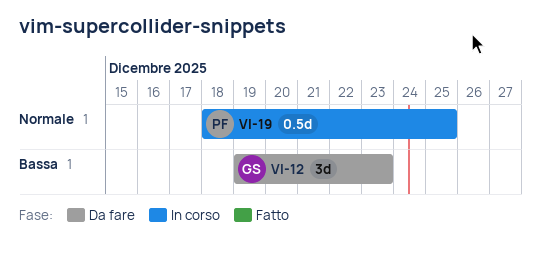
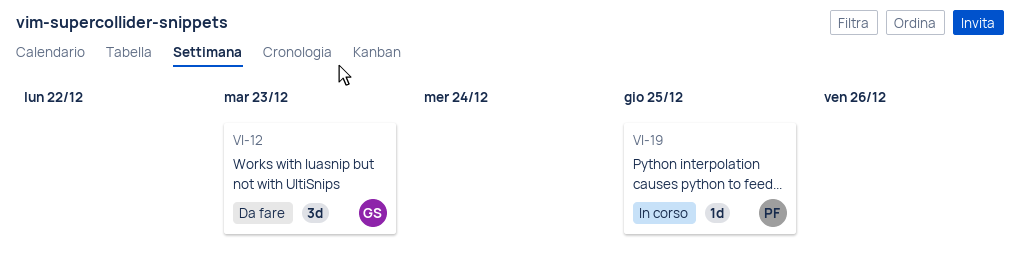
VI-19, estimate: 0.5d -> 1d

